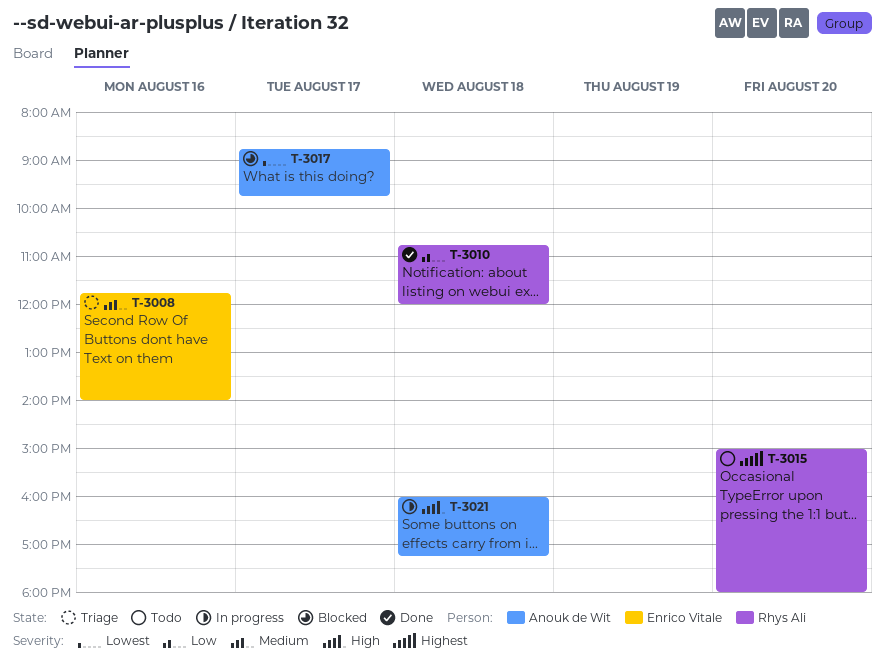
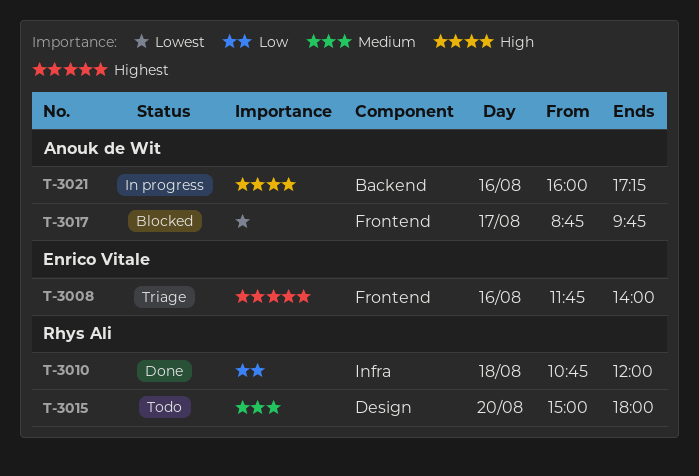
T-3008, priority: Medium -> Highest
T-3015, priority: Highest -> Medium
T-3021, day: Aug 18 -> Aug 16

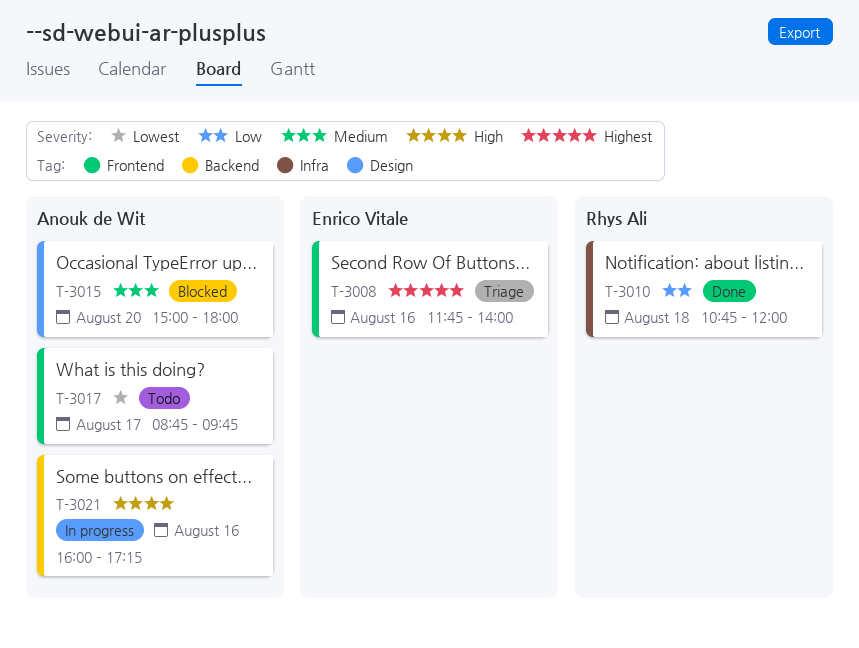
T-3015, status: Todo -> Blocked
T-3015, owner: Rhys Ali -> Anouk de Wit
T-3017, status: Blocked -> Todo

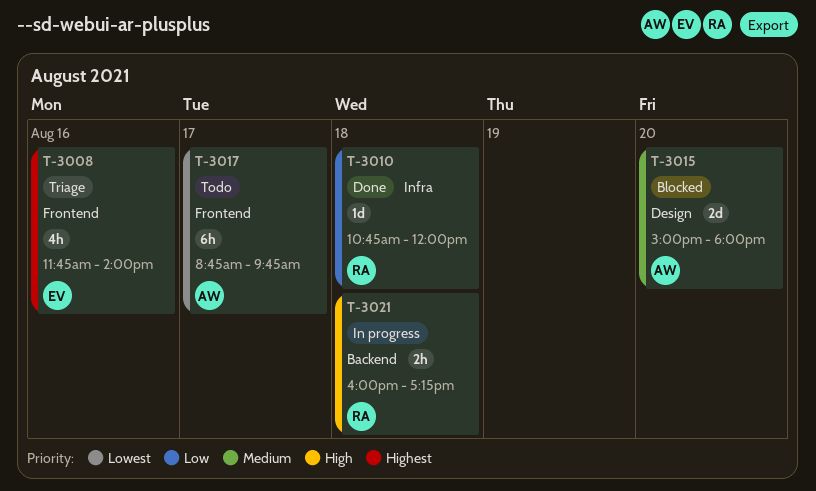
T-3021, owner: Anouk de Wit -> Rhys Ali
T-3021, day: Aug 16 -> Aug 18

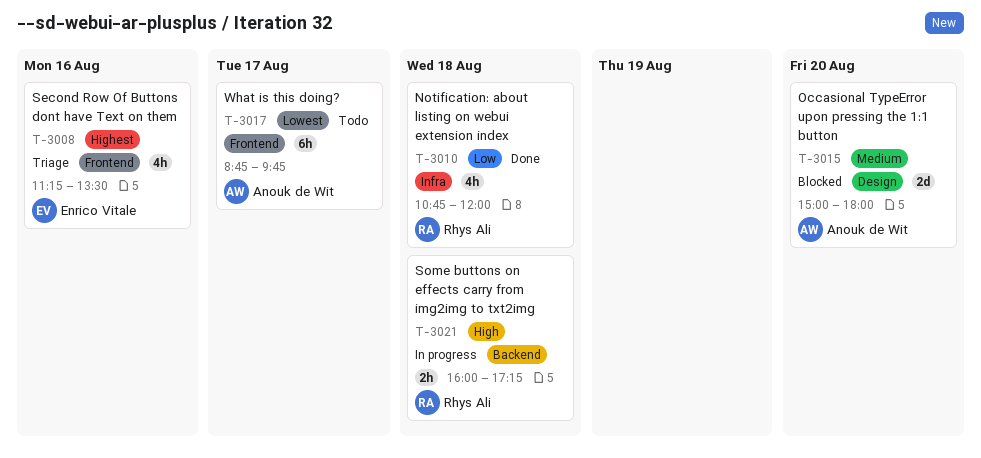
T-3008, begins: 11:45 -> 11:15
T-3008, ends: 14:00 -> 13:30
T-3010, estimate: 1d -> 4h

